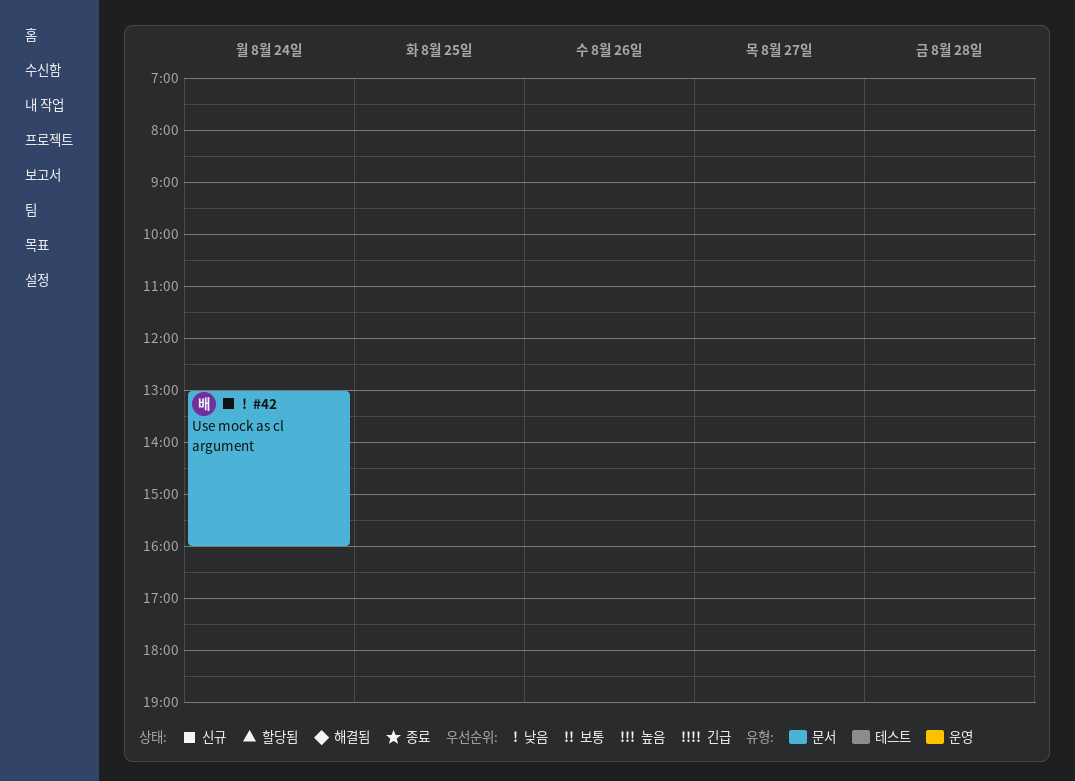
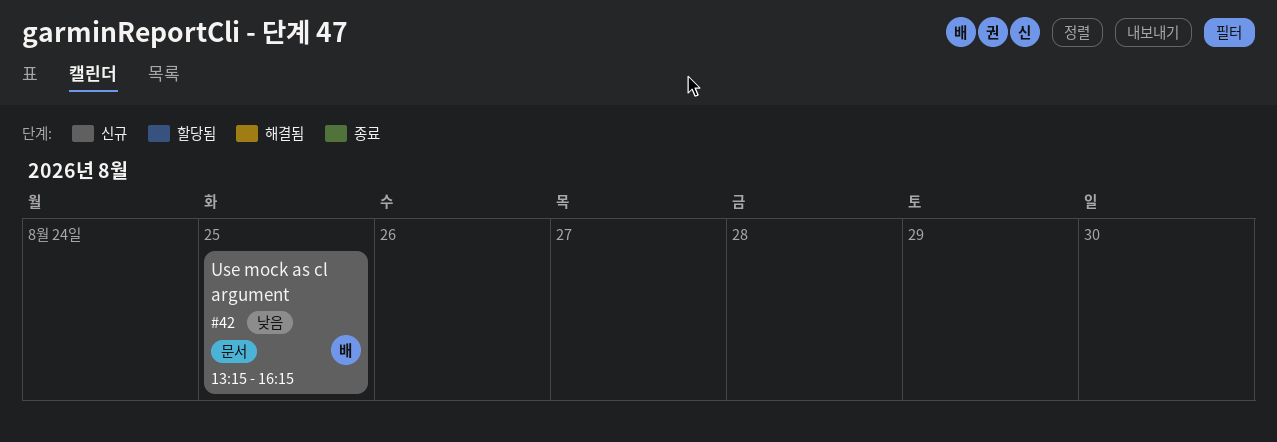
#42, day: Aug 24 -> Aug 25
#42, begins: 13:00 -> 13:15
#42, ends: 16:00 -> 16:15

